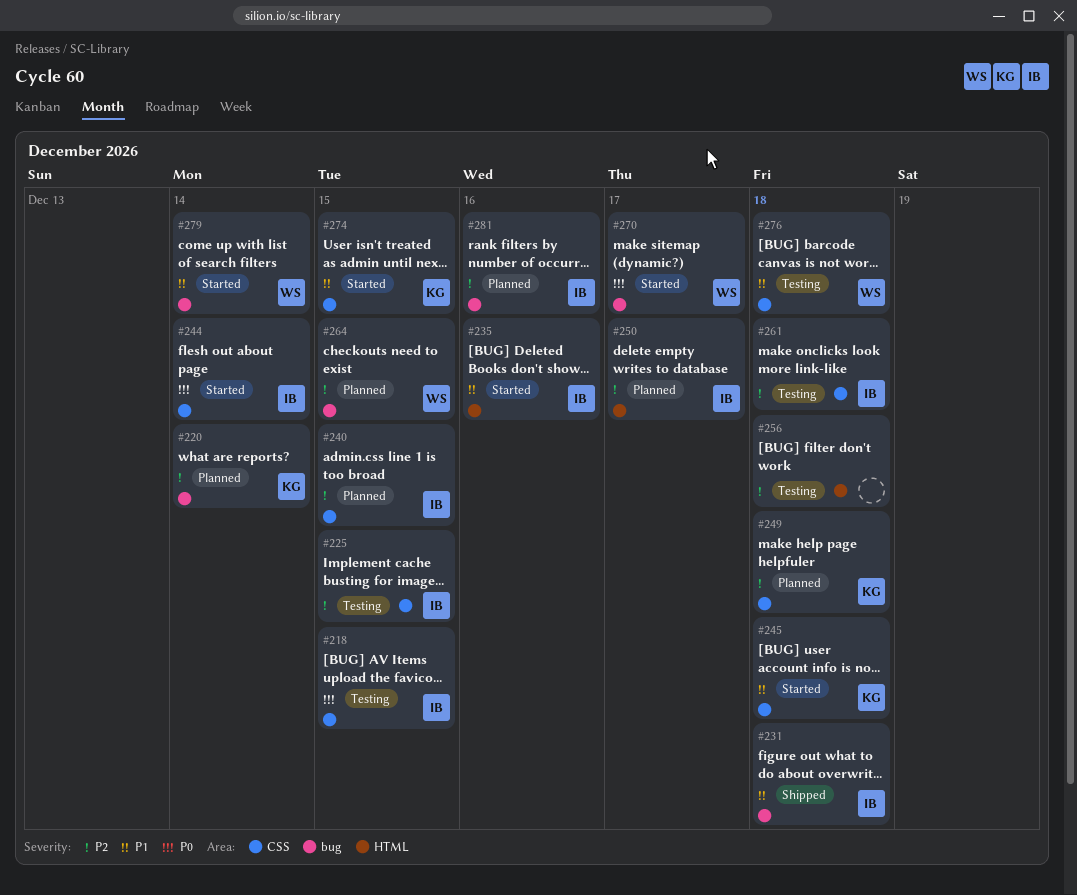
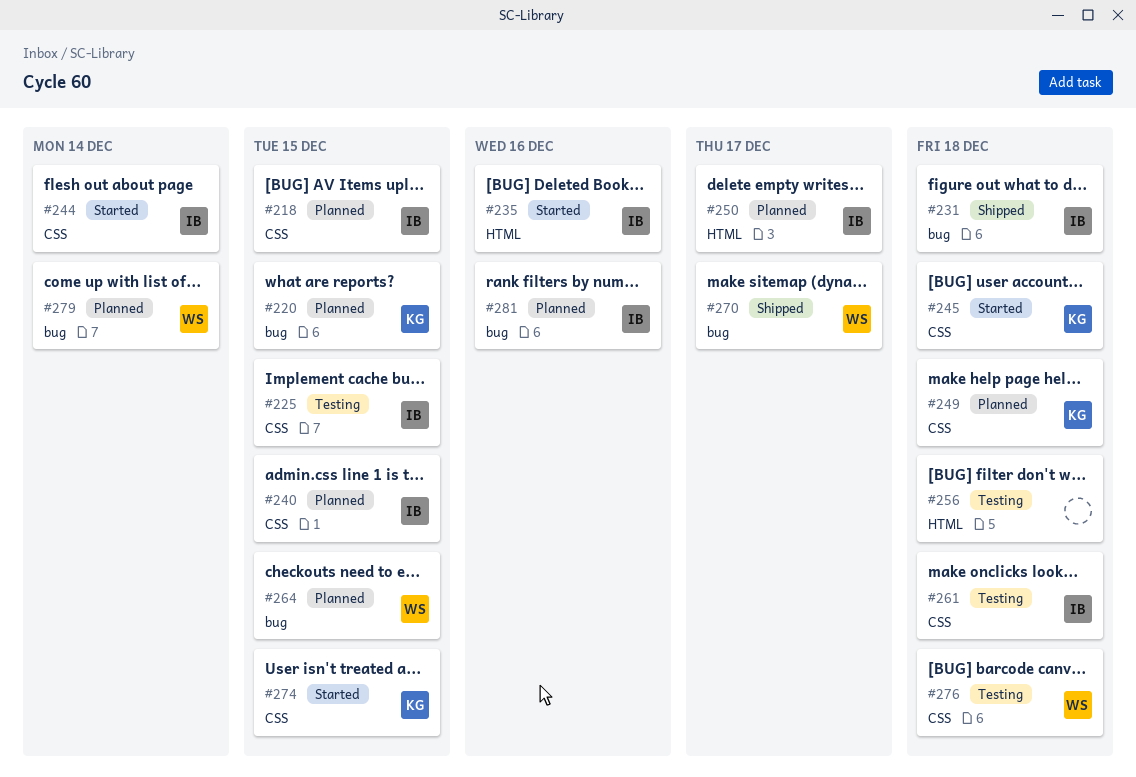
#218, status: Testing -> Planned
#220, due: Dec 14 -> Dec 15
#270, status: Started -> Shipped
#279, status: Started -> Planned

